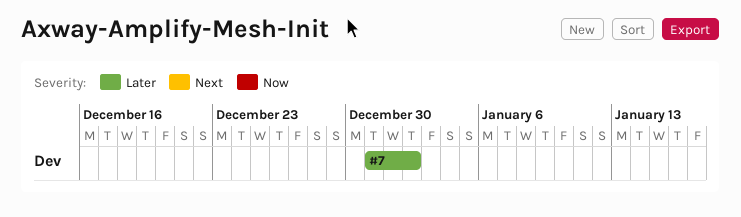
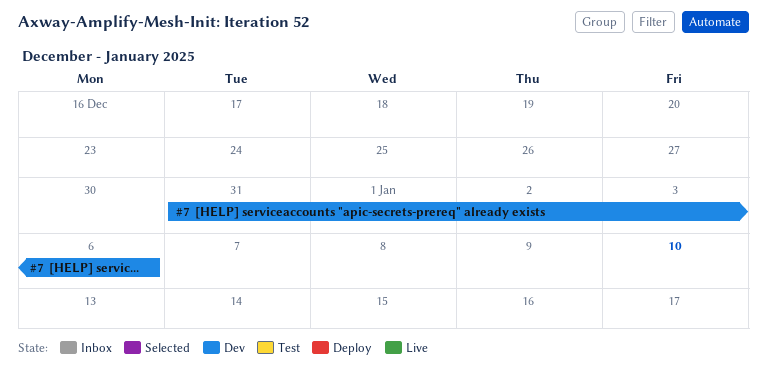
#7, due: Jan 2 -> Jan 6

